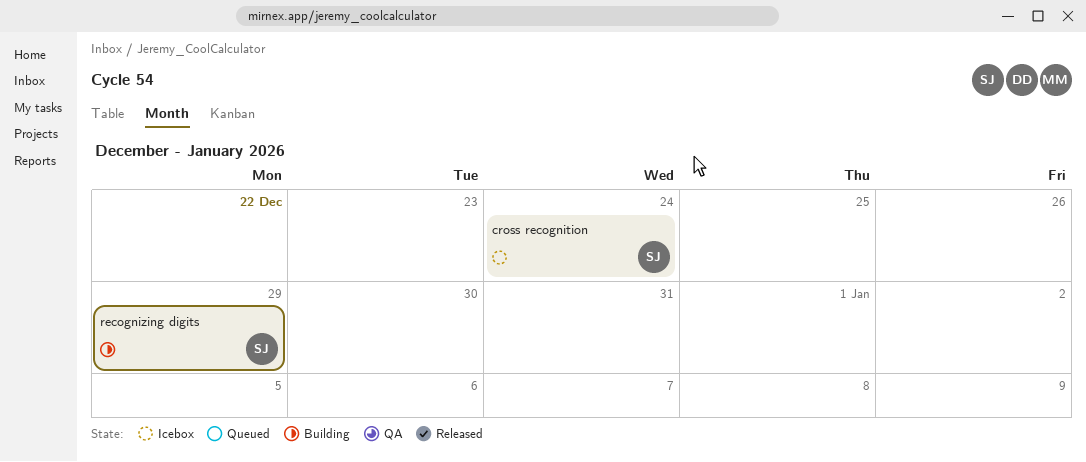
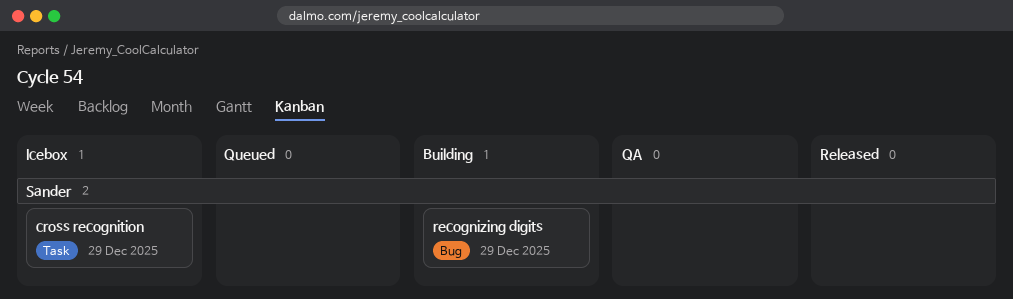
cross recognition, due: Dec 24 -> Dec 29

